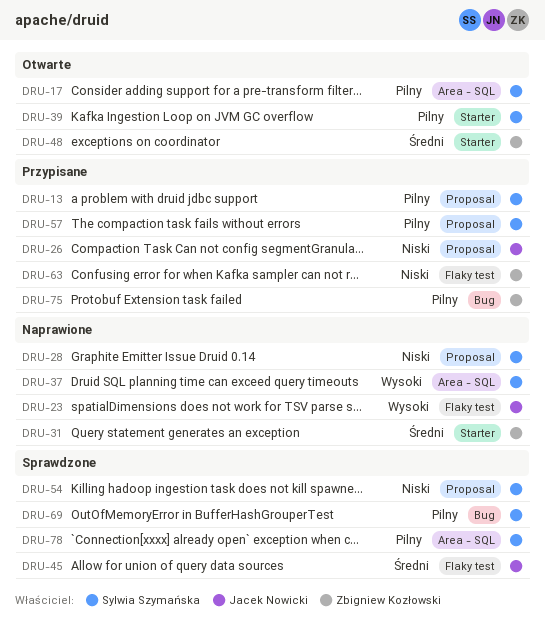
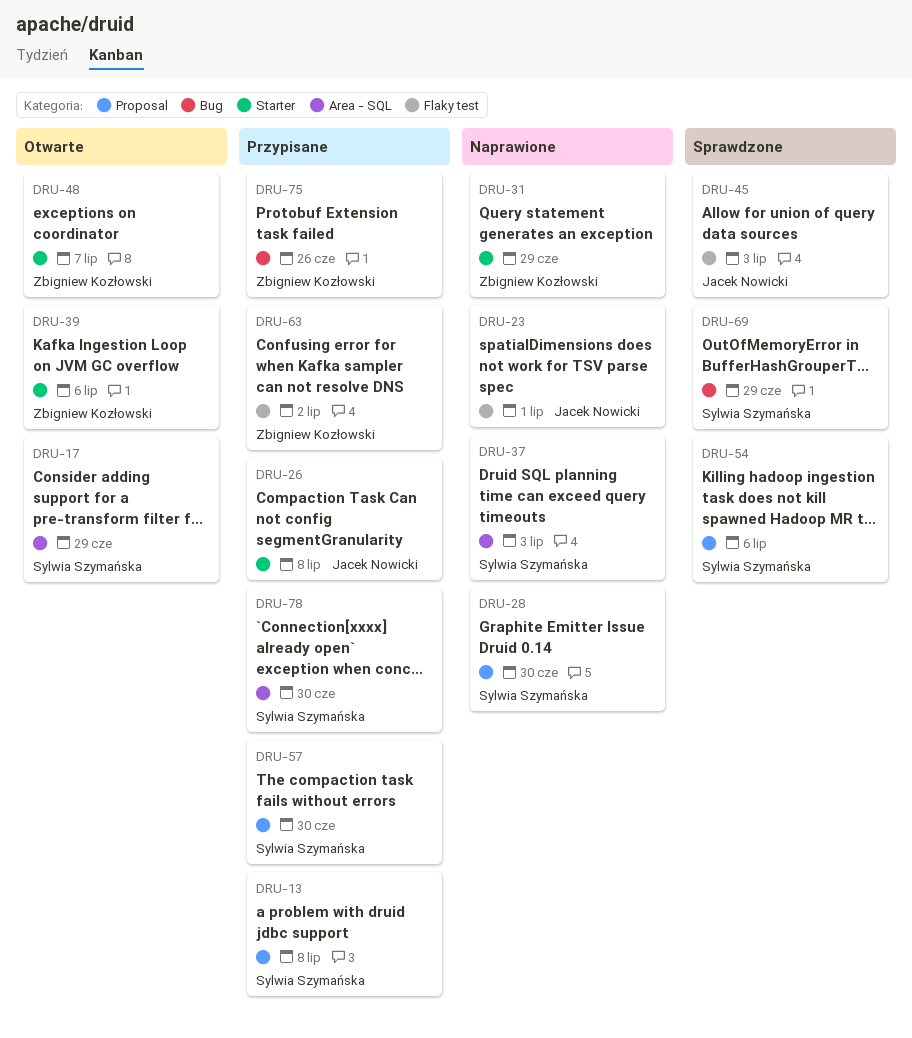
DRU-26, label: Proposal -> Starter
DRU-39, owner: Sylwia Szymańska -> Zbigniew Kozłowski
DRU-78, status: Sprawdzone -> Przypisane

